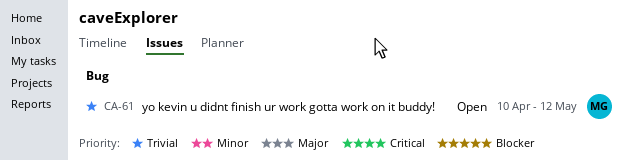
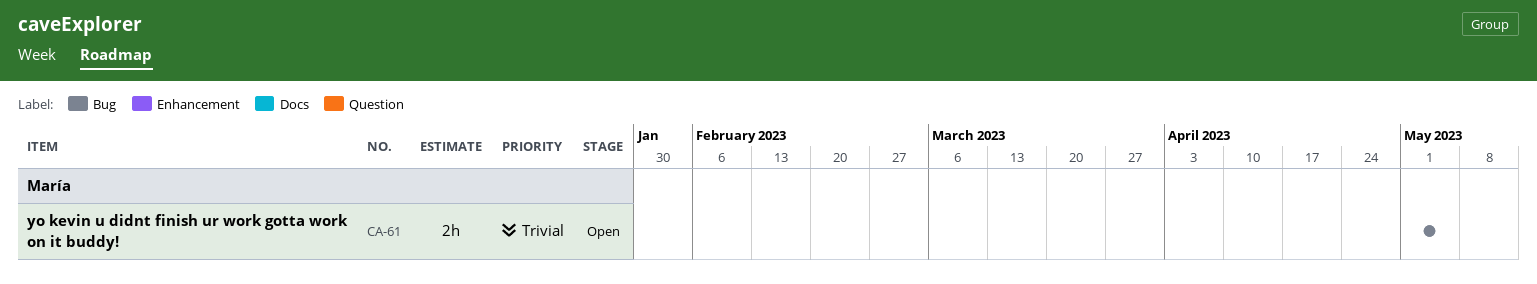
CA-61, start: Apr 10 -> May 1
CA-61, due: May 12 -> May 5

